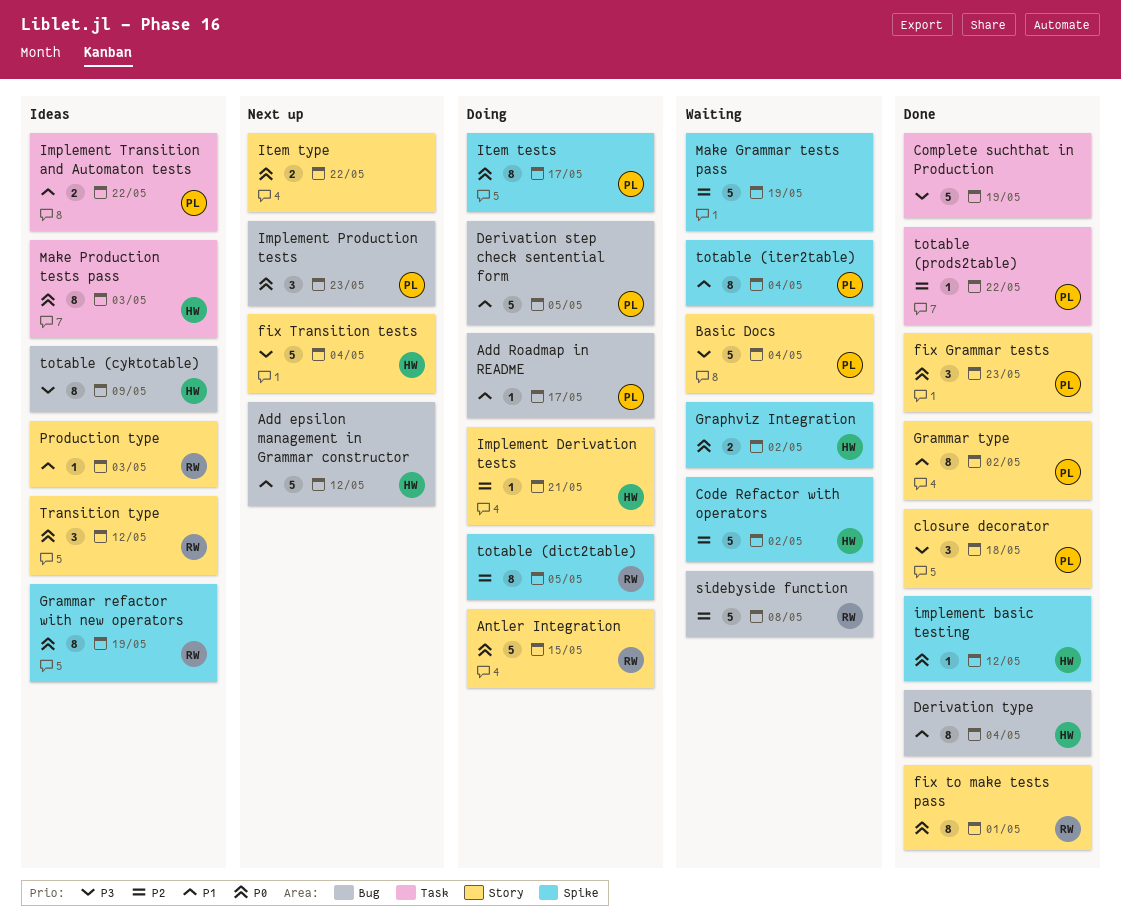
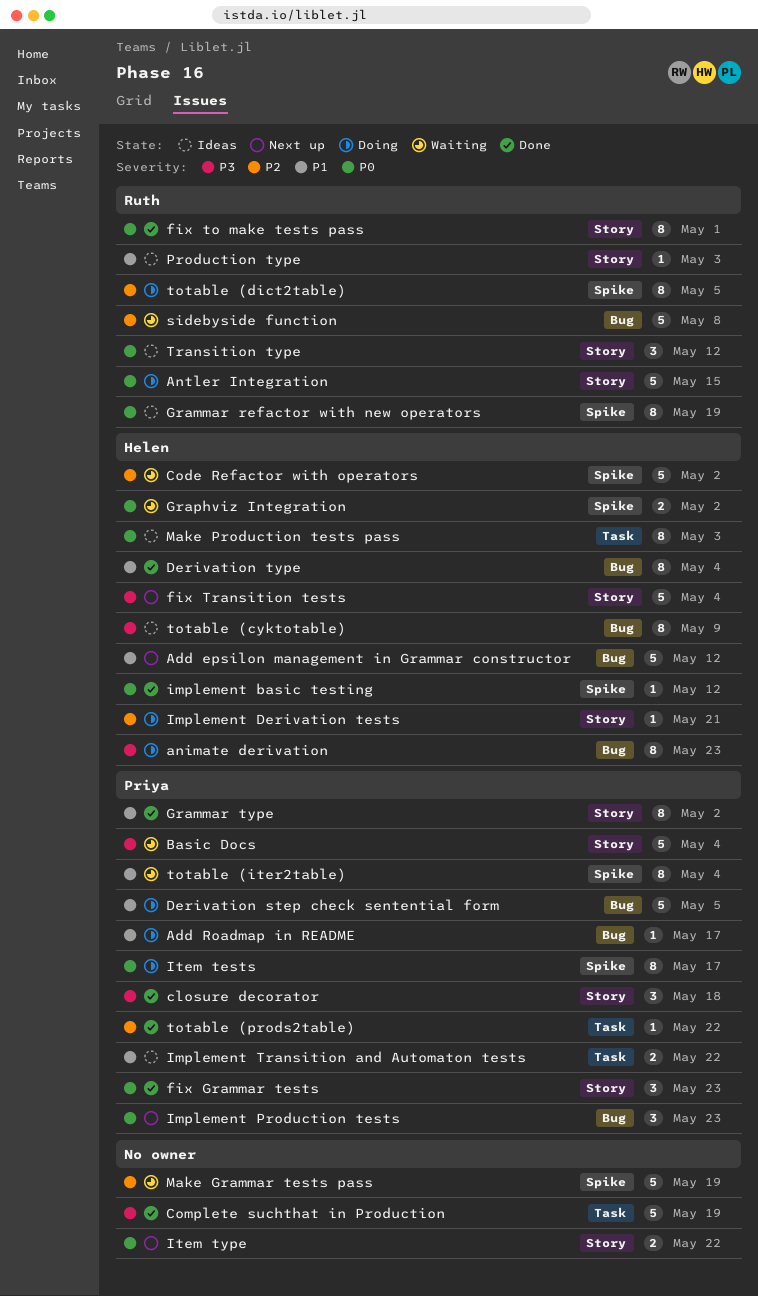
animate derivation: none -> present

